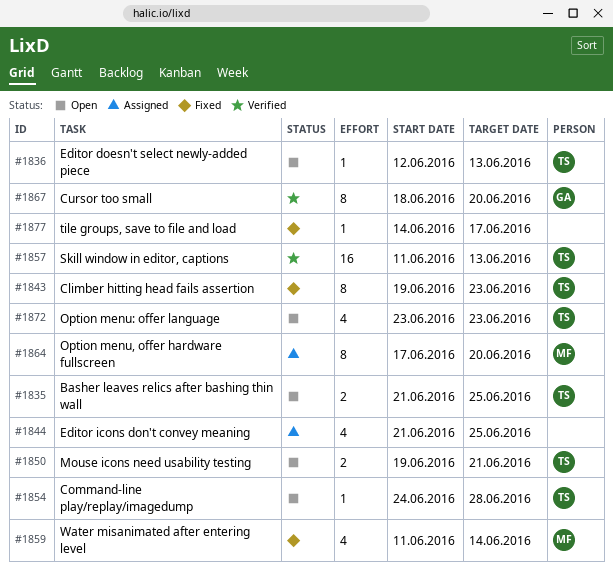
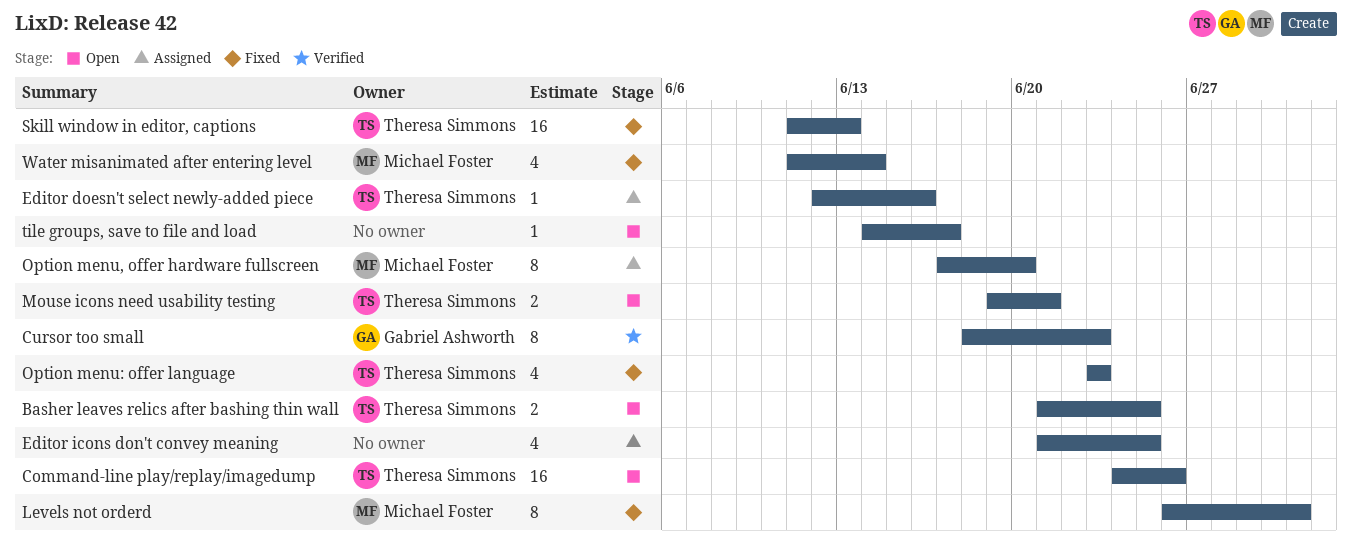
Climber hitting head fails assertion: present -> none
Command-line play/replay/imagedump, estimate: 1 -> 16
Command-line play/replay/imagedump, due: Jun 28 -> Jun 26
Cursor too small, due: Jun 20 -> Jun 23
Editor doesn't select newly-added piece, status: Open -> Assigned
Editor doesn't select newly-added piece, due: Jun 13 -> Jun 16
Levels not orderd: none -> present
Option menu: offer language, status: Open -> Fixed
Skill window in editor, captions, status: Verified -> Fixed
tile groups, save to file and load, status: Fixed -> Open

